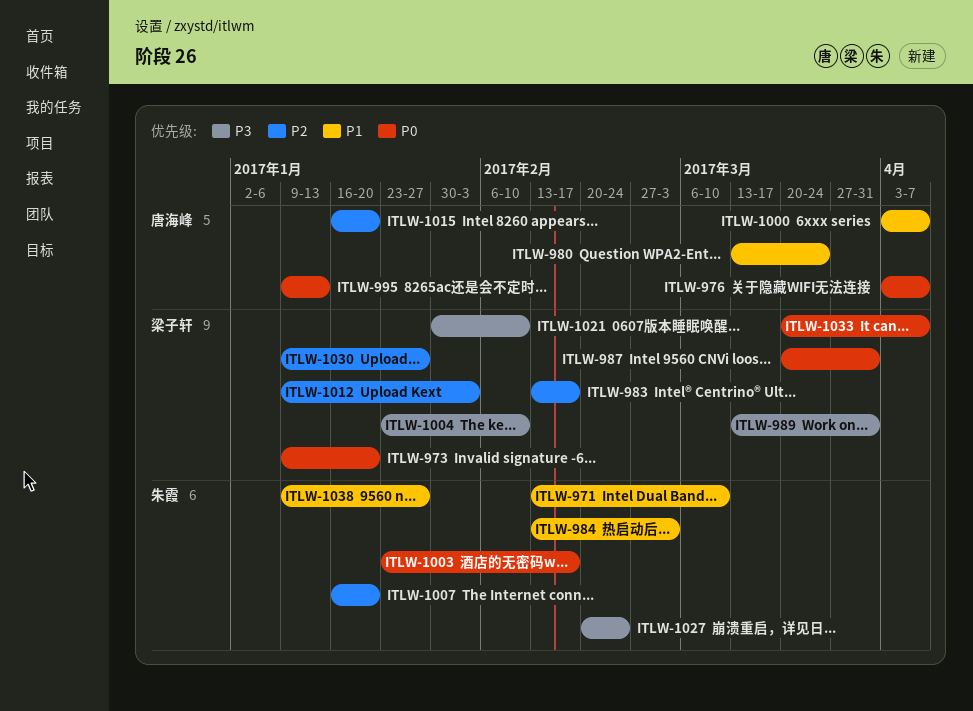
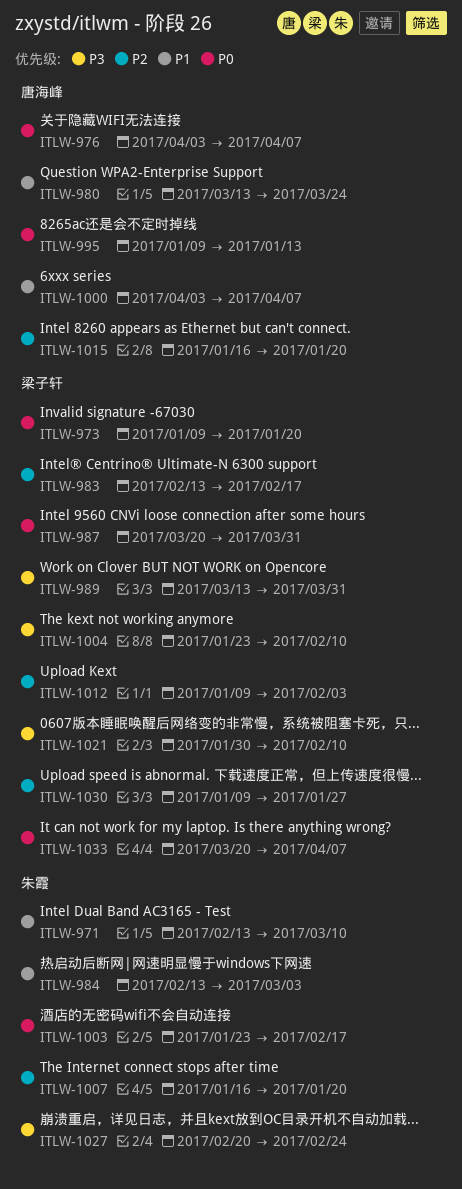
ITLW-1038: present -> none

